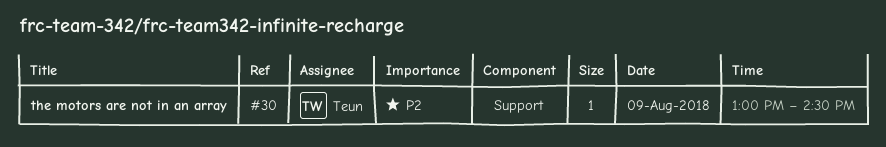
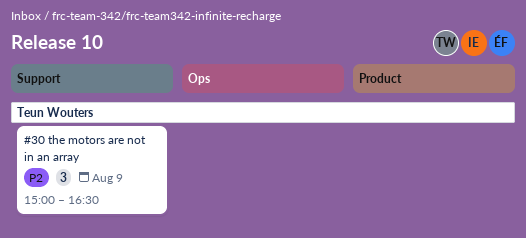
#30, estimate: 1 -> 3
#30, begins: 13:00 -> 15:00
#30, ends: 14:30 -> 16:30

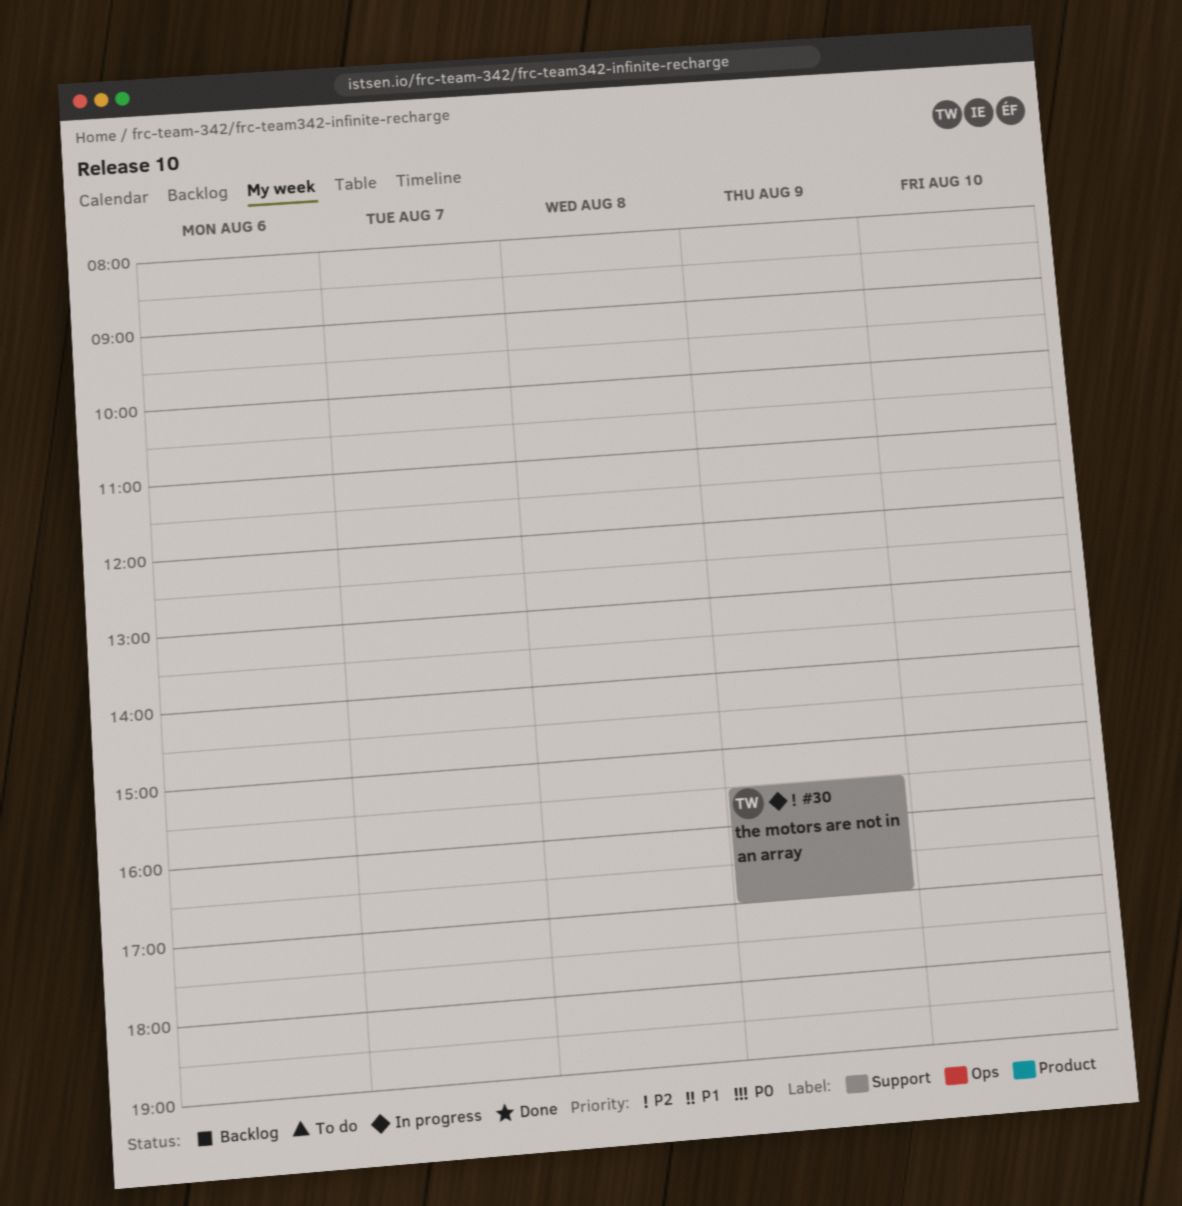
#30, begins: 15:00 -> 15:30
#30, ends: 16:30 -> 17:00

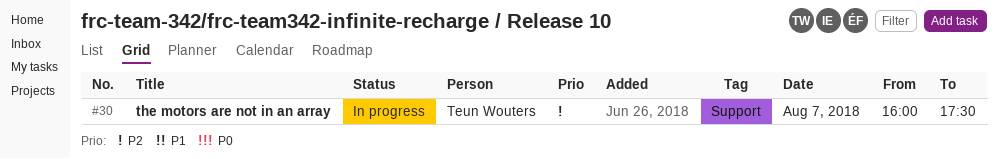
#30, day: Aug 9 -> Aug 7
#30, begins: 15:30 -> 16:00
#30, ends: 17:00 -> 17:30

